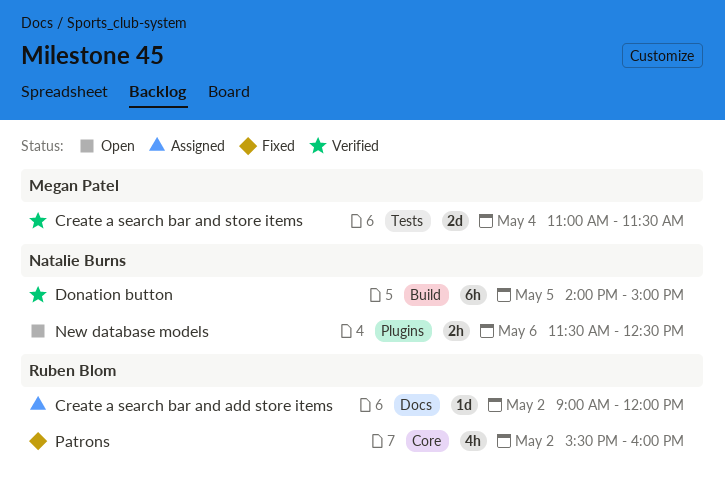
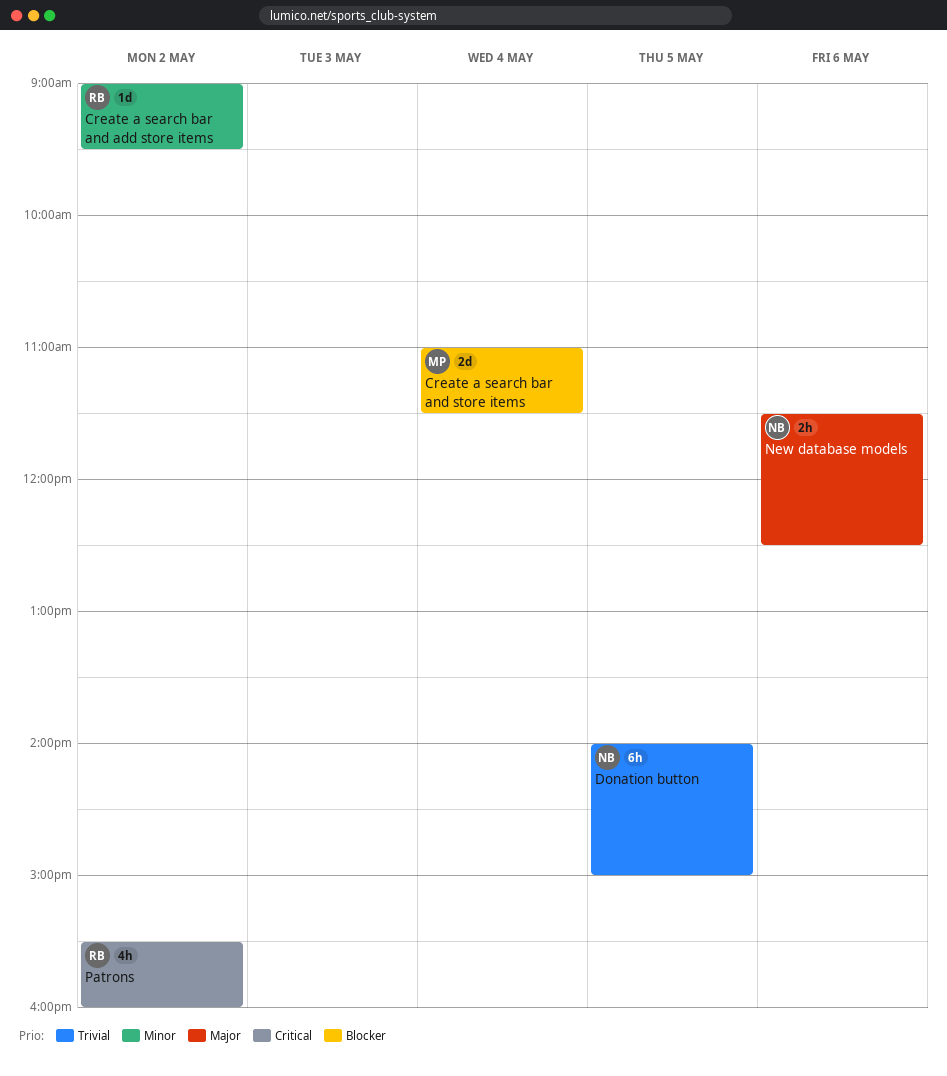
Create a search bar and add store items, ends: 12:00 -> 09:30

